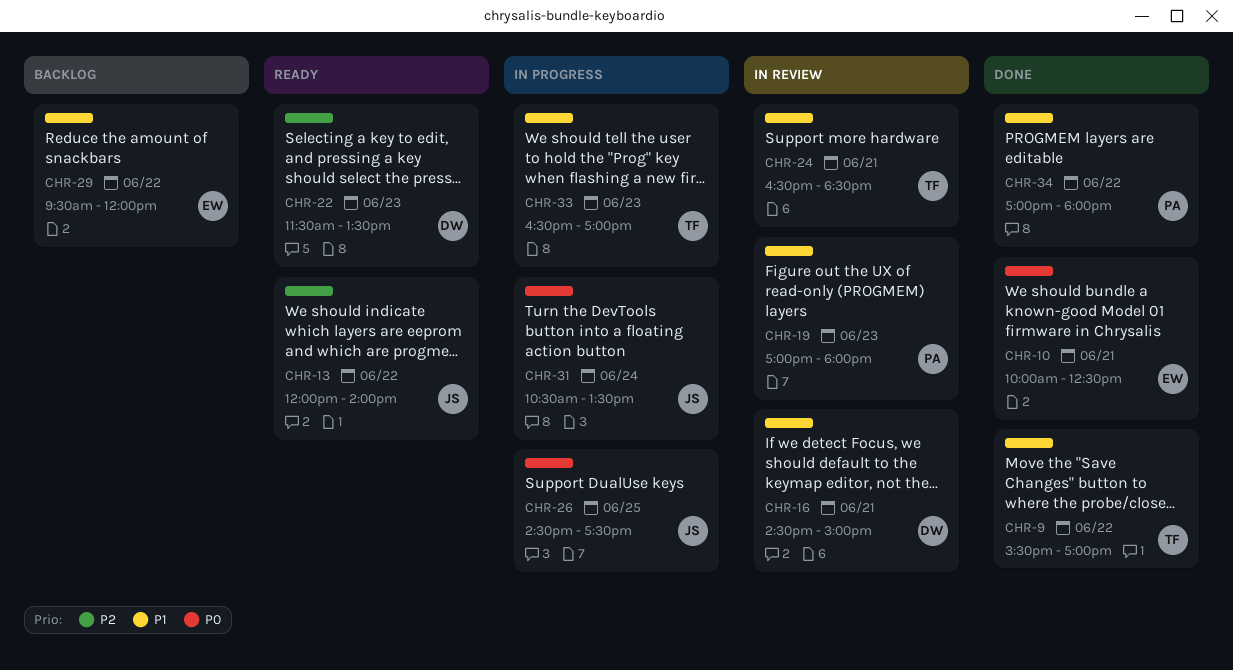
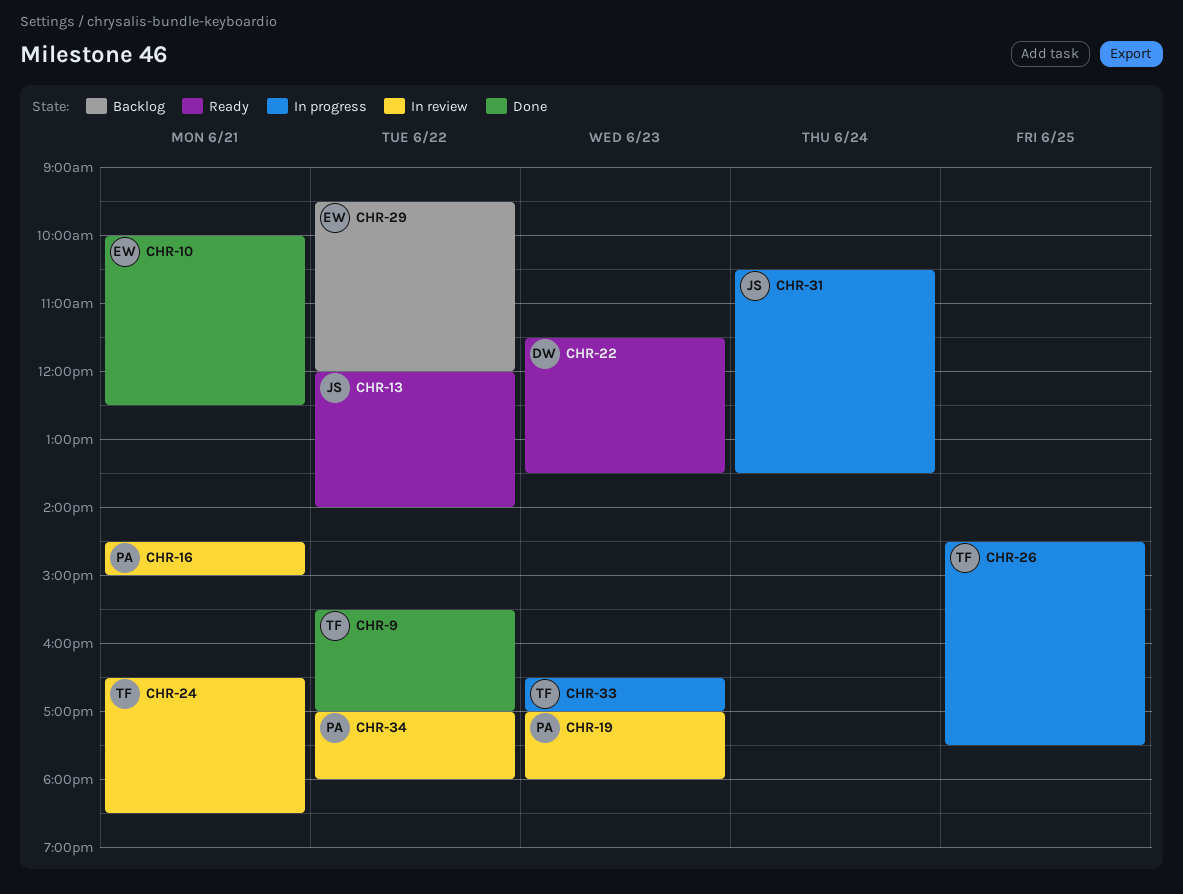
CHR-16, owner: DW -> PA
CHR-26, owner: JS -> TF
CHR-34, status: Done -> In review

